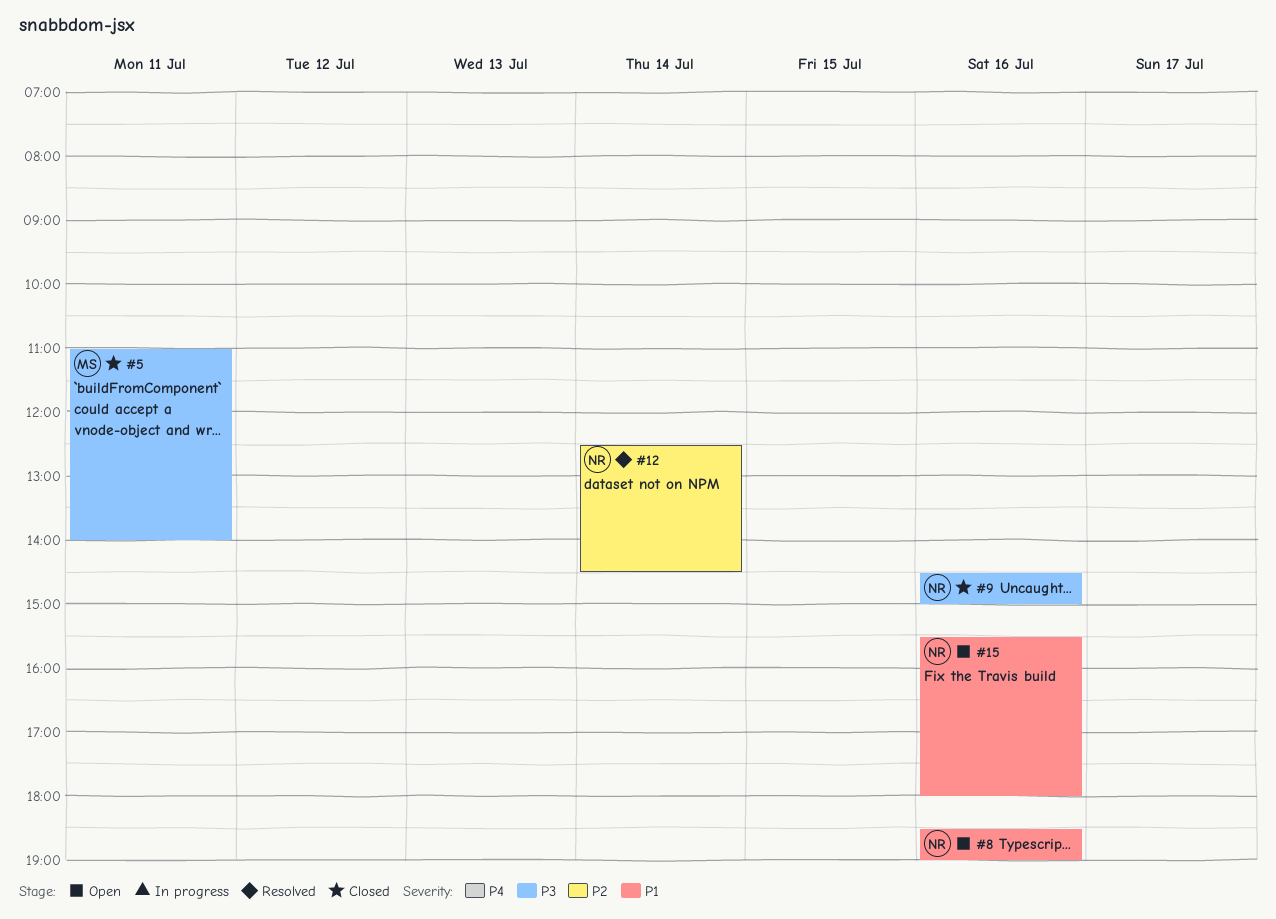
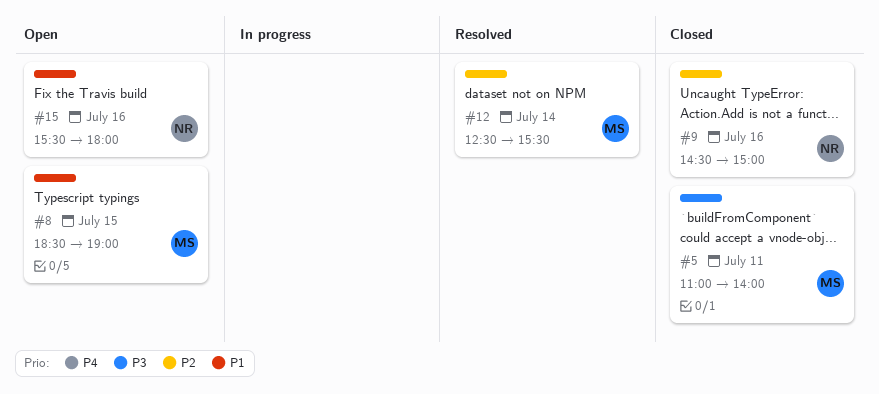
#8, owner: NR -> MS
#8, day: Jul 16 -> Jul 15
#9, priority: P3 -> P2
#12, owner: NR -> MS
#12, ends: 14:30 -> 15:30

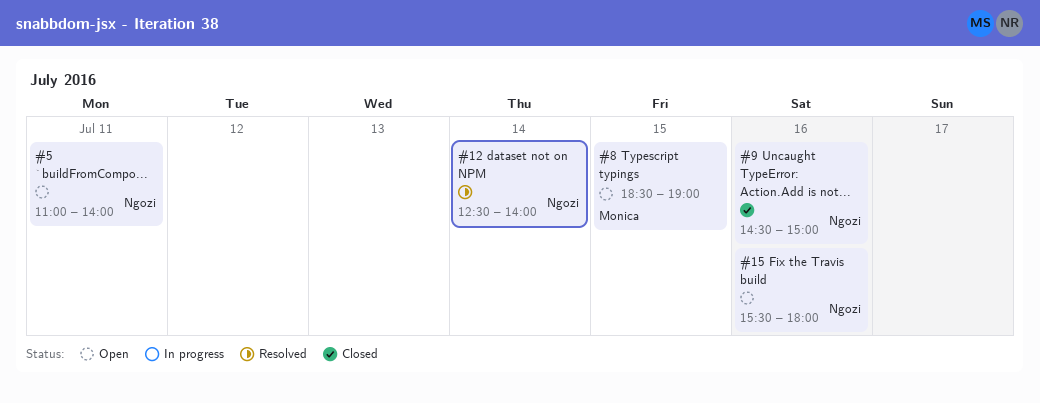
#5, status: Closed -> Open
#5, owner: Monica -> Ngozi
#12, owner: Monica -> Ngozi
#12, ends: 15:30 -> 14:00

